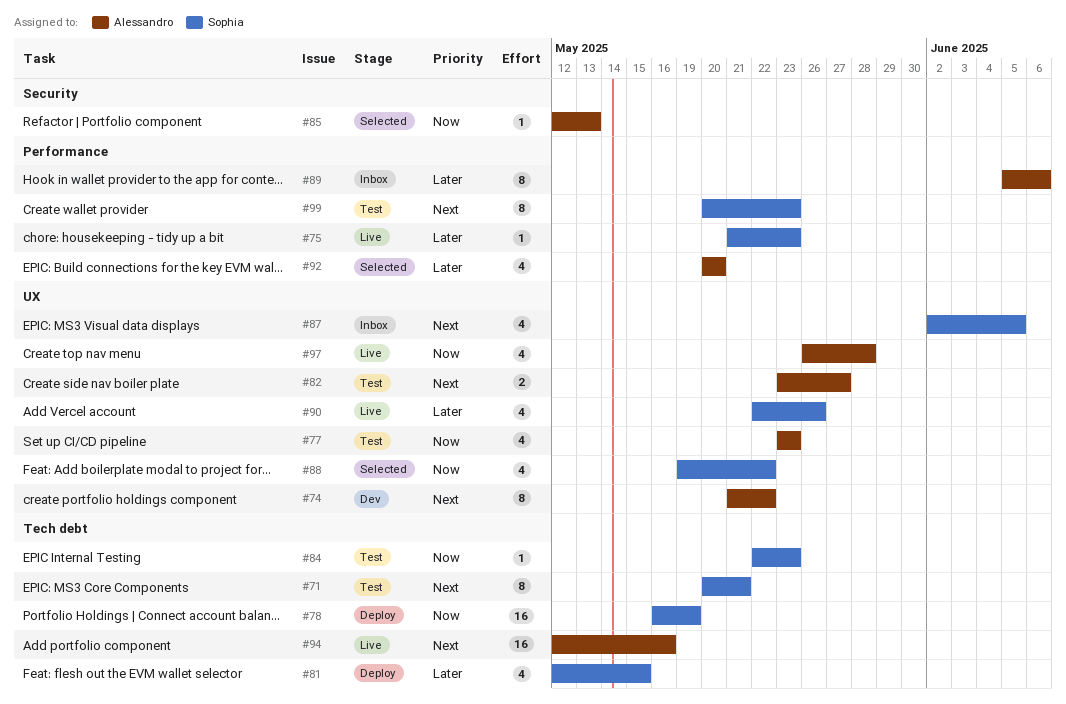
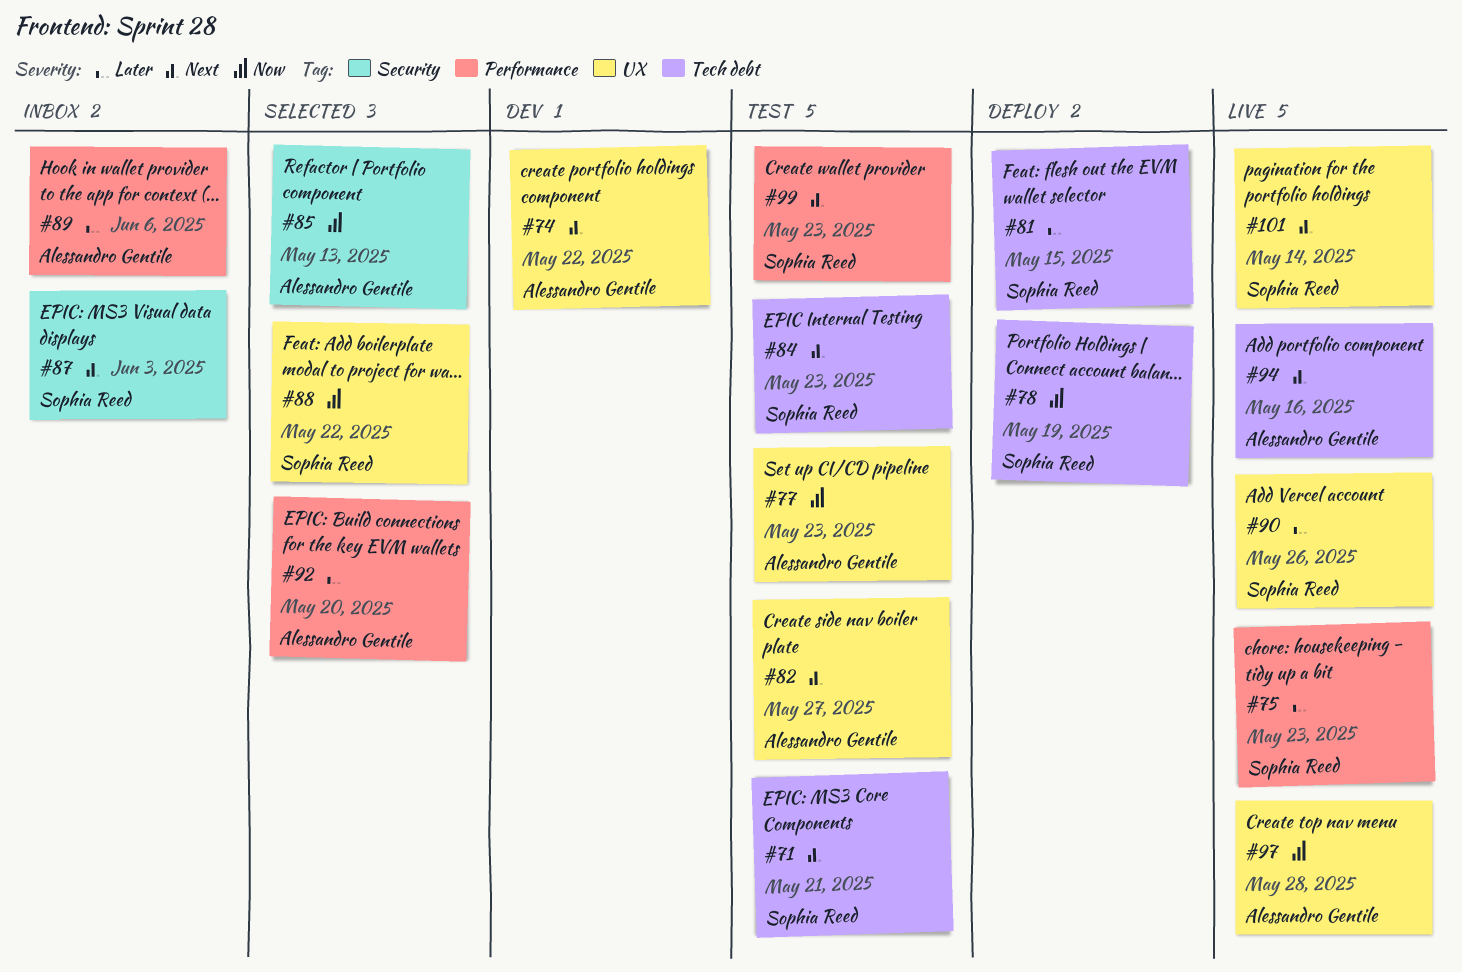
#84, priority: Now -> Next
#87, label: UX -> Security
#87, due: Jun 5 -> Jun 3
#101: none -> present

